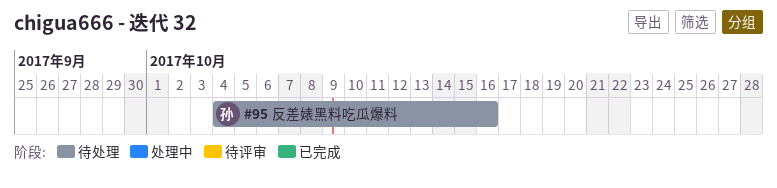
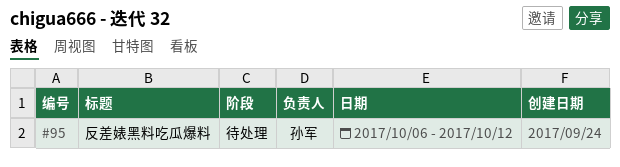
#95, start: Oct 4 -> Oct 6
#95, due: Oct 16 -> Oct 12

